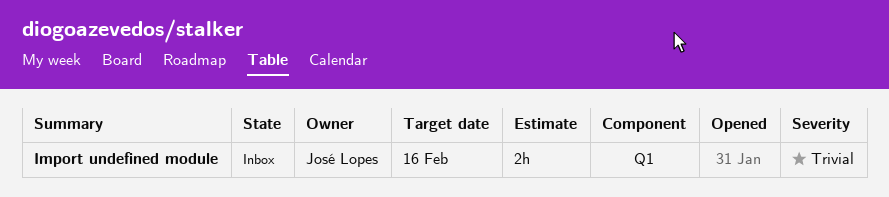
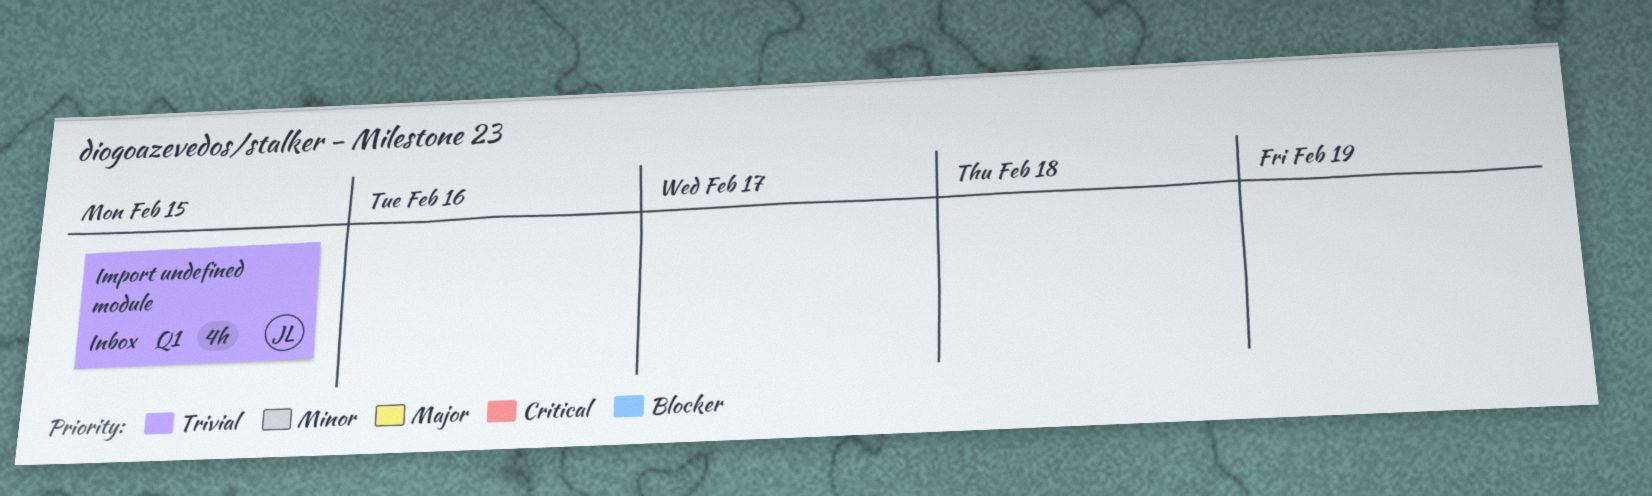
Import undefined module, estimate: 2h -> 4h
Import undefined module, due: Feb 16 -> Feb 15

